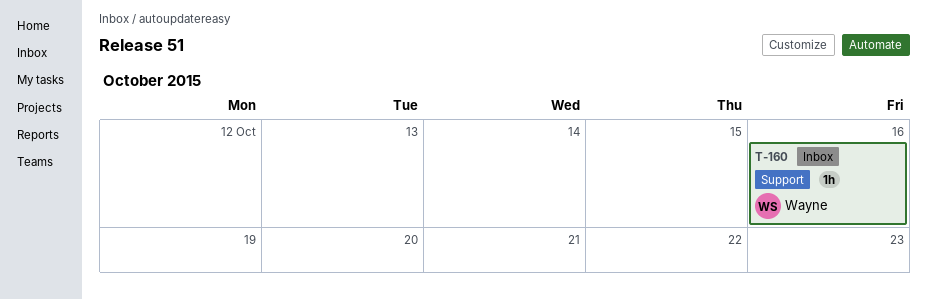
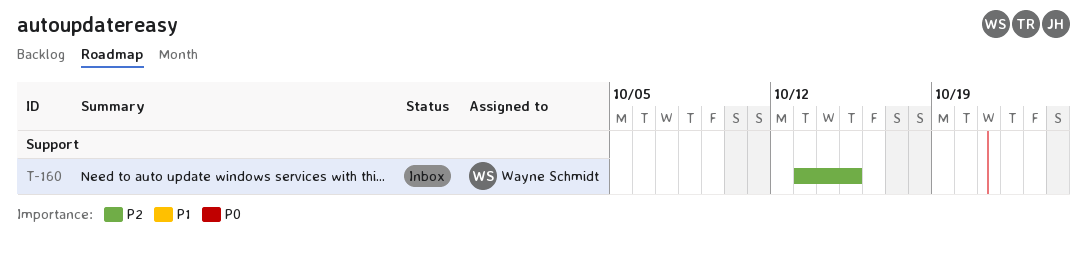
T-160, due: Oct 16 -> Oct 15

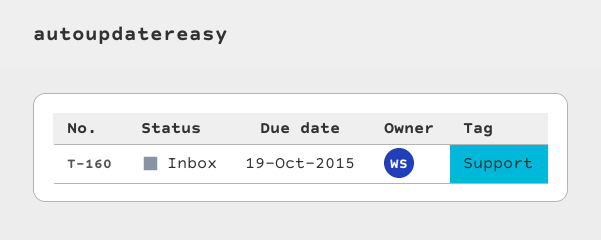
T-160, due: Oct 15 -> Oct 19

